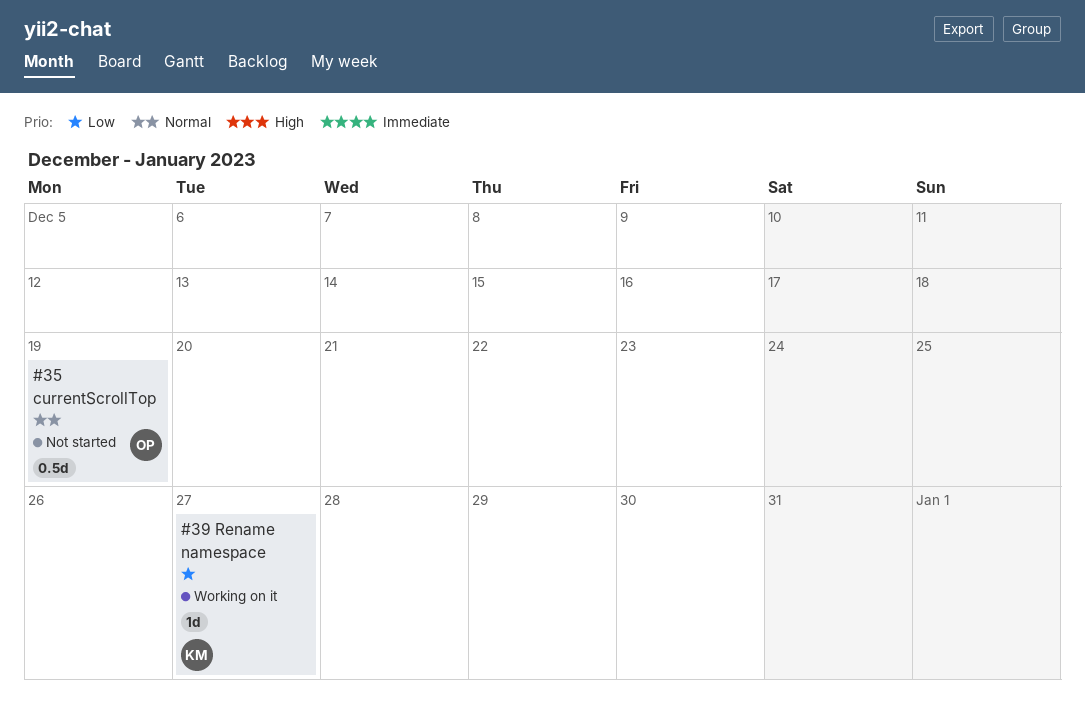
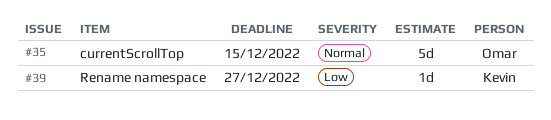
#35, estimate: 0.5d -> 5d
#35, due: Dec 19 -> Dec 15

